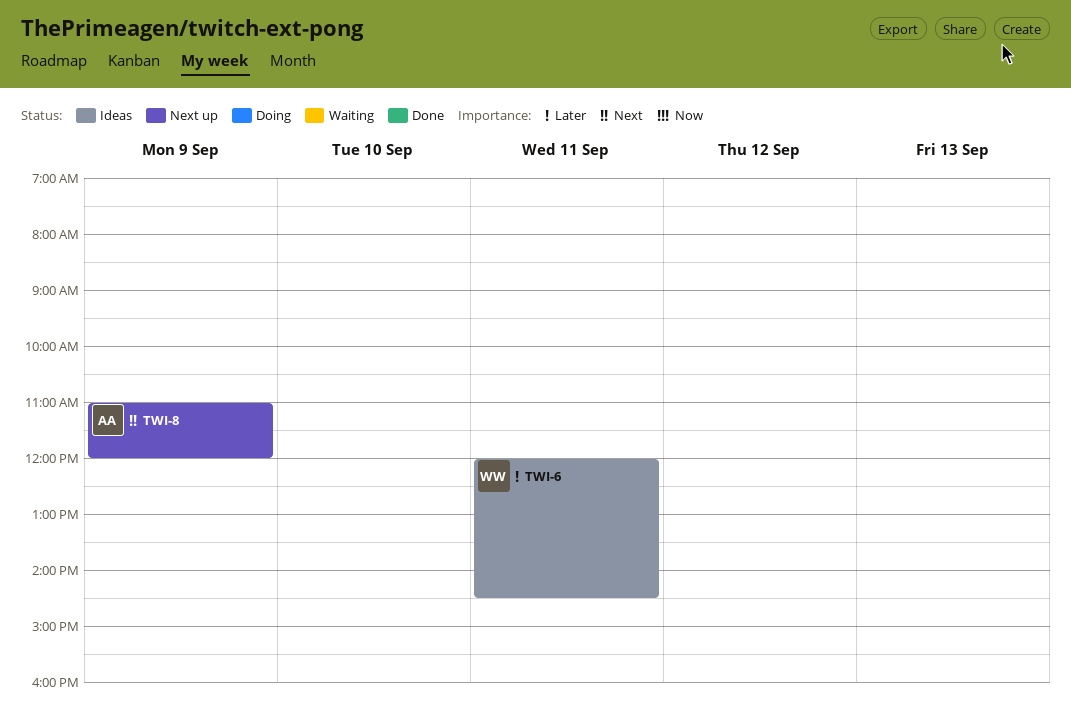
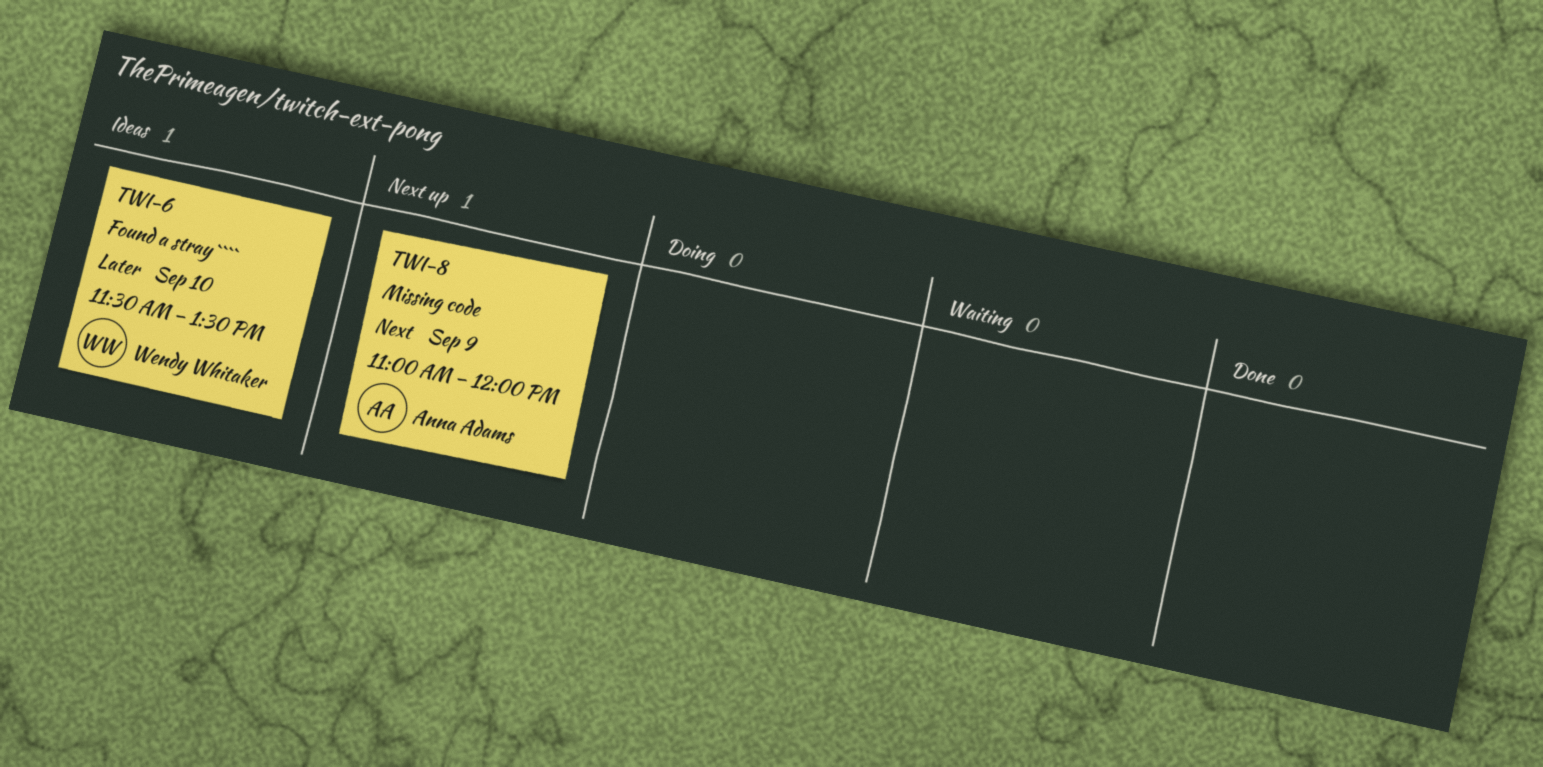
TWI-6, day: Sep 11 -> Sep 10
TWI-6, begins: 12:00 -> 11:30
TWI-6, ends: 14:30 -> 13:30

